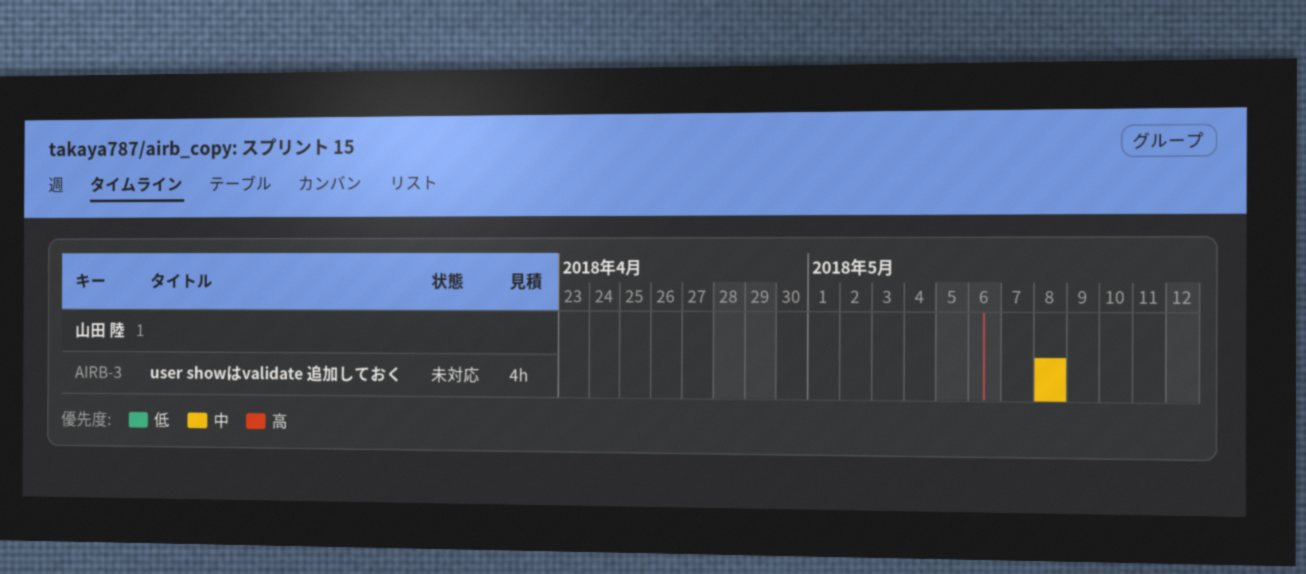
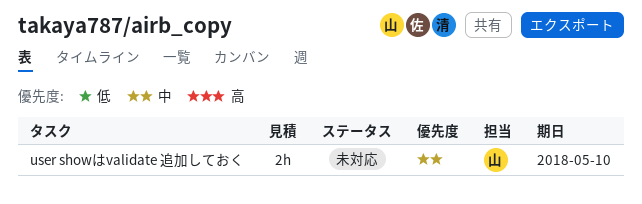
user showはvalidate 追加しておく, estimate: 4h -> 2h
user showはvalidate 追加しておく, due: May 8 -> May 10

